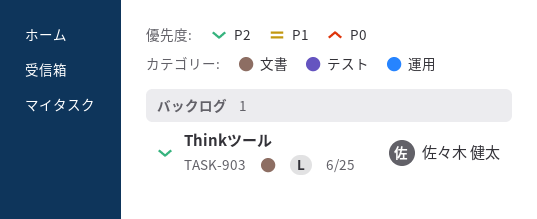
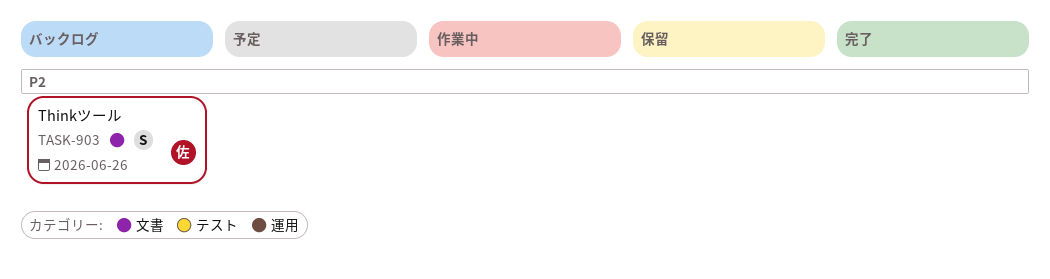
TASK-903, estimate: L -> S
TASK-903, due: Jun 25 -> Jun 26

